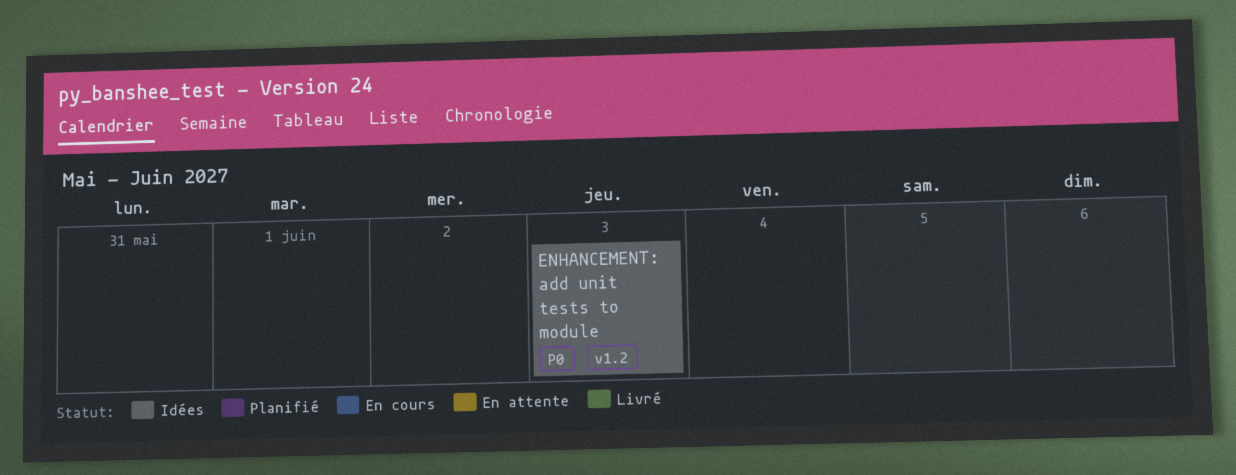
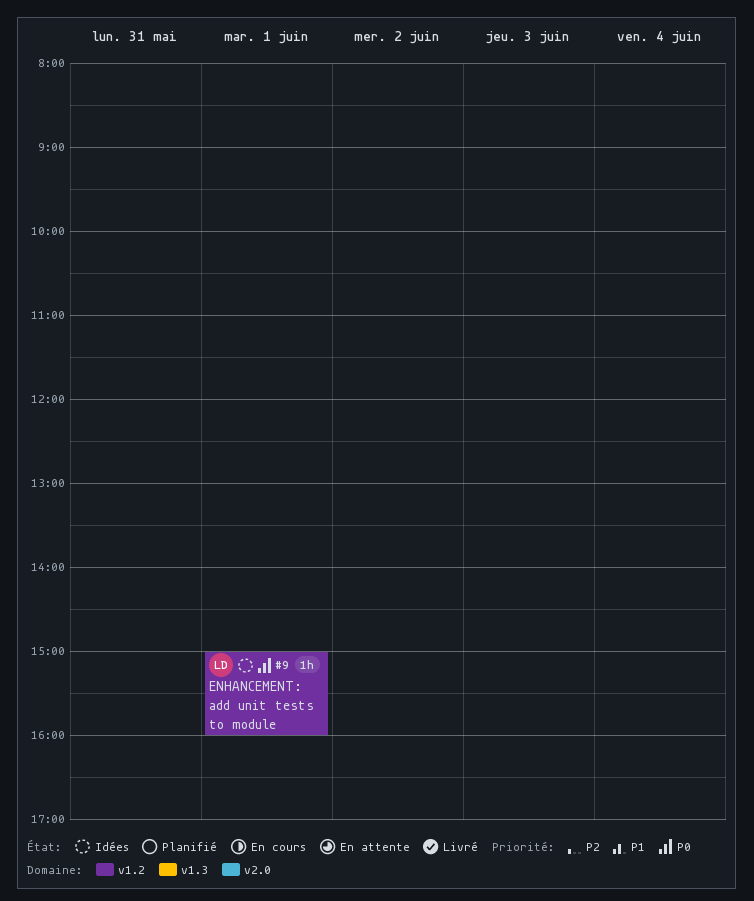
ENHANCEMENT: add unit tests to module, day: Jun 3 -> Jun 1

